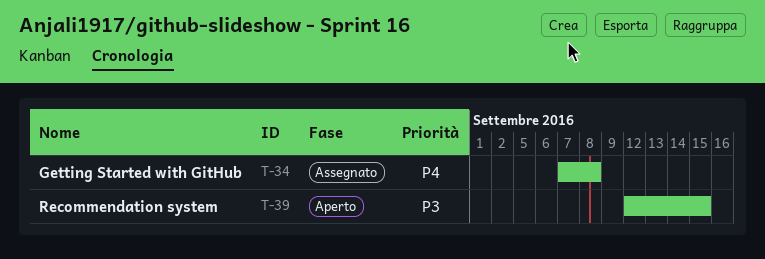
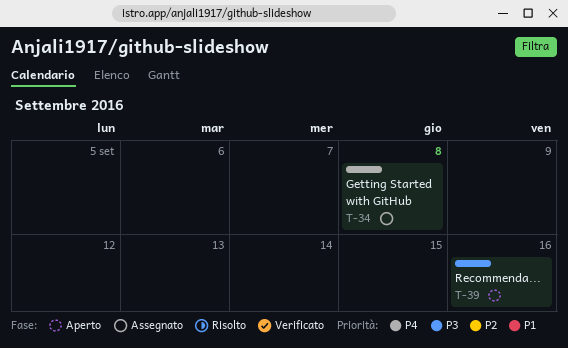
T-39, due: Sep 15 -> Sep 16

